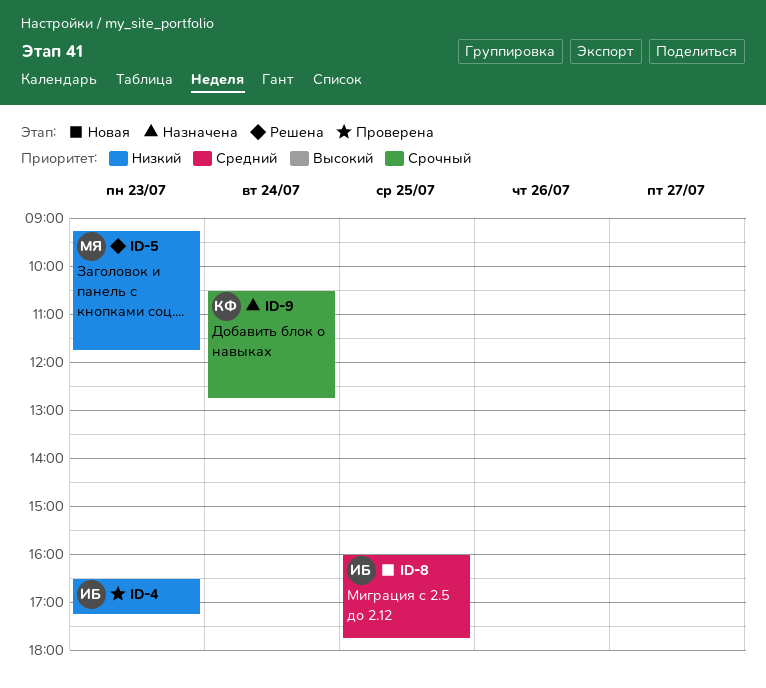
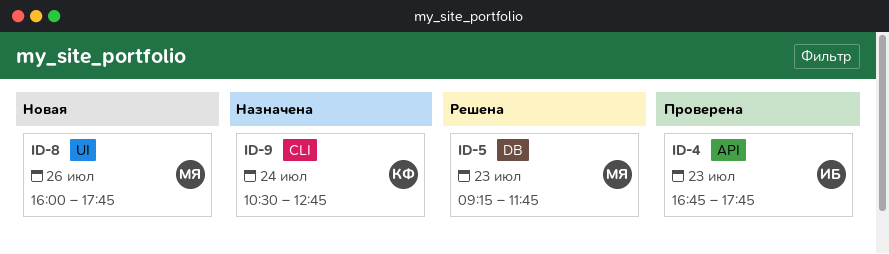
ID-4, begins: 16:30 -> 16:45
ID-4, ends: 17:15 -> 17:45
ID-8, owner: ИБ -> МЯ
ID-8, day: Jul 25 -> Jul 26

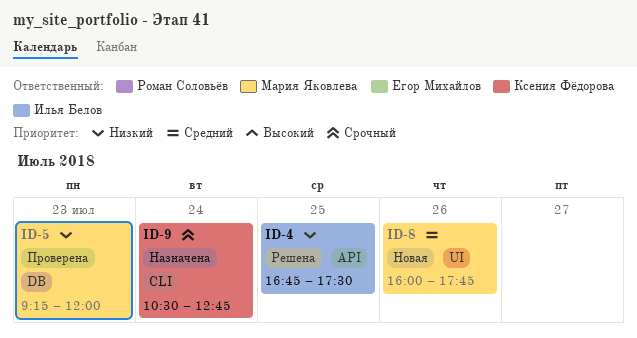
ID-4, status: Проверена -> Решена
ID-4, day: Jul 23 -> Jul 25
ID-4, ends: 17:45 -> 17:30
ID-5, status: Решена -> Проверена
ID-5, ends: 11:45 -> 12:00

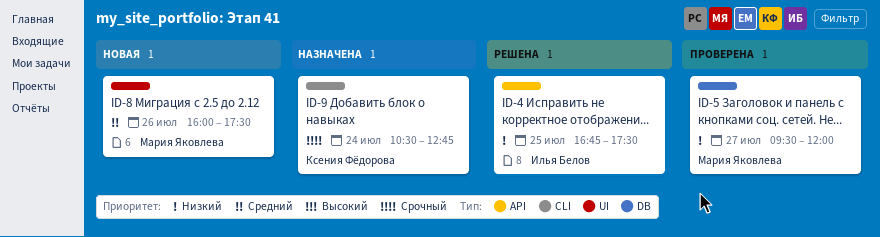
ID-5, day: Jul 23 -> Jul 27
ID-5, begins: 09:15 -> 09:30
ID-8, ends: 17:45 -> 17:30

